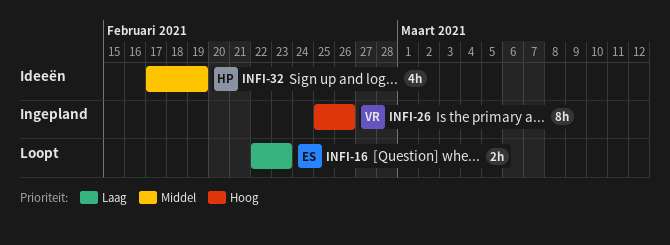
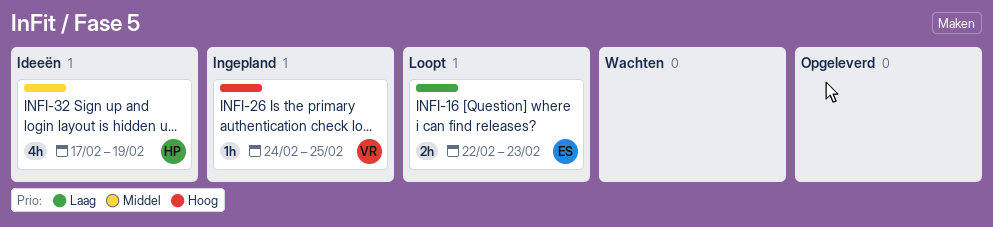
INFI-26, estimate: 8h -> 1h
INFI-26, start: Feb 25 -> Feb 24
INFI-26, due: Feb 26 -> Feb 25

